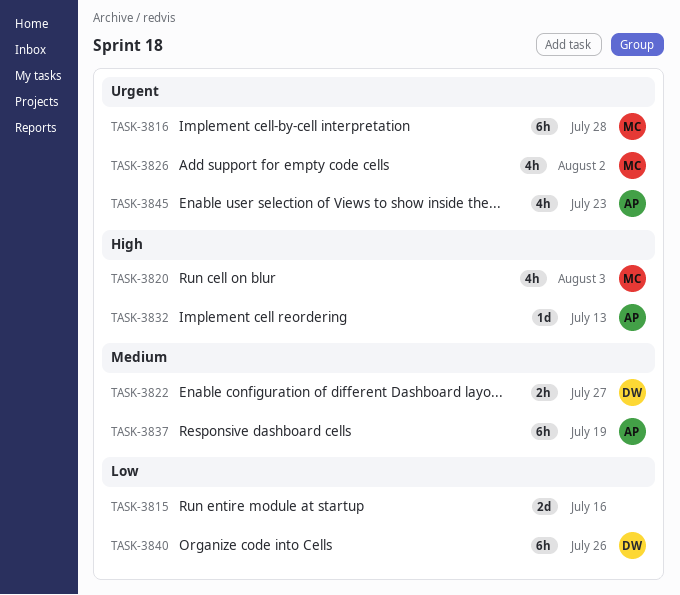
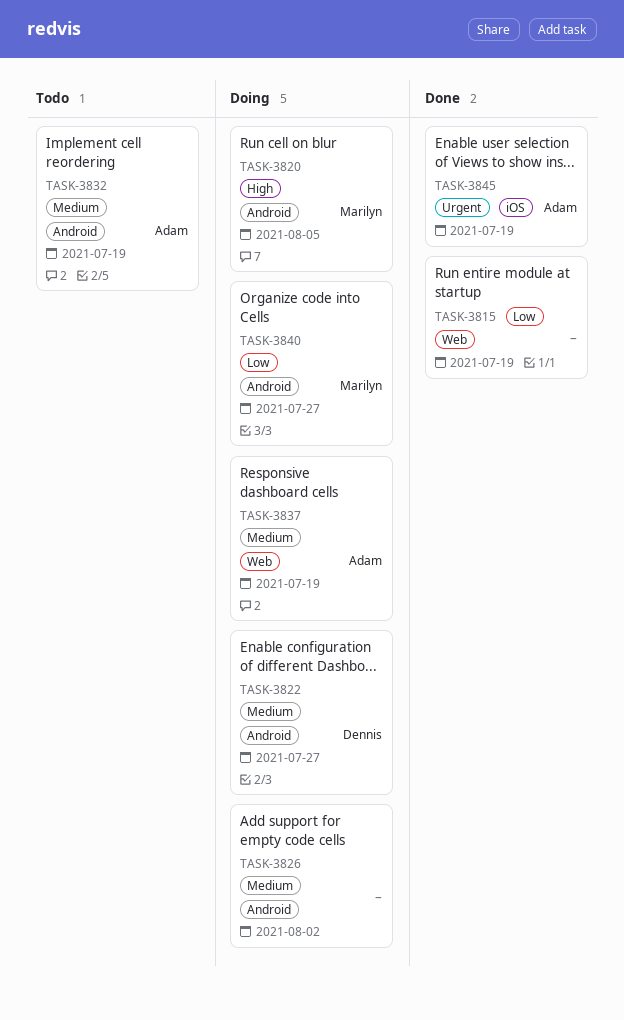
TASK-3815, due: Jul 16 -> Jul 19
TASK-3816: present -> none
TASK-3820, due: Aug 3 -> Aug 5
TASK-3826, owner: Marilyn -> none
TASK-3826, priority: Urgent -> Medium
TASK-3832, priority: High -> Medium
TASK-3832, due: Jul 13 -> Jul 19
TASK-3840, owner: Dennis -> Marilyn
TASK-3840, due: Jul 26 -> Jul 27
TASK-3845, due: Jul 23 -> Jul 19

